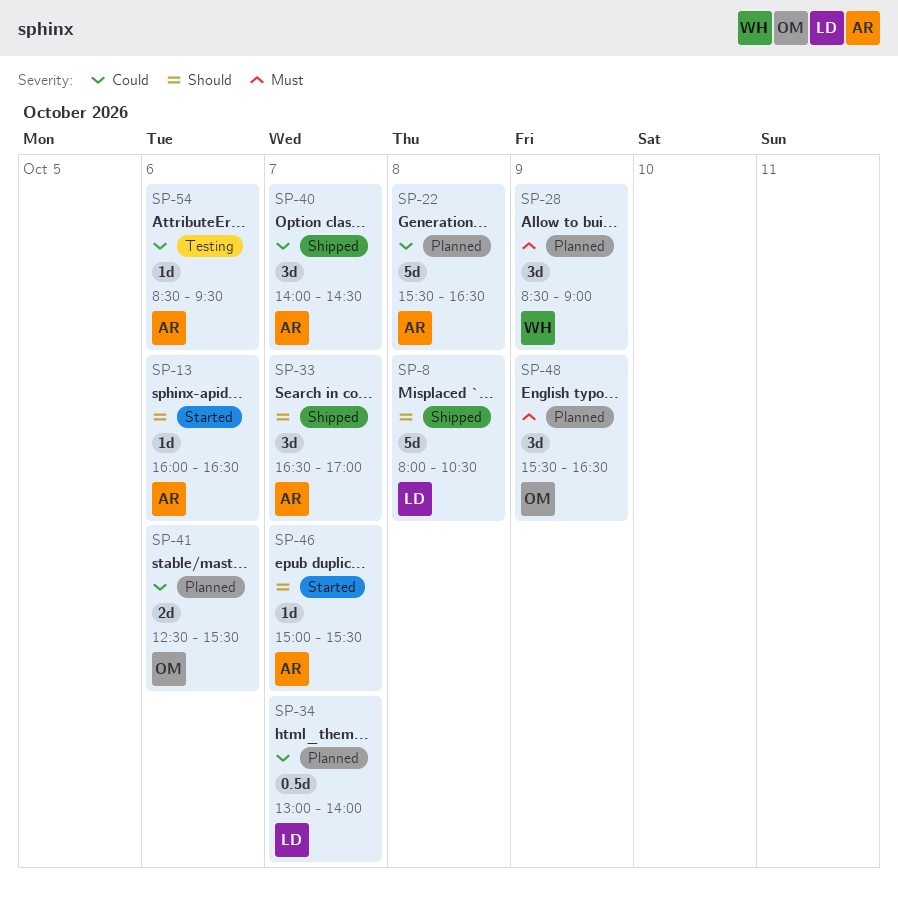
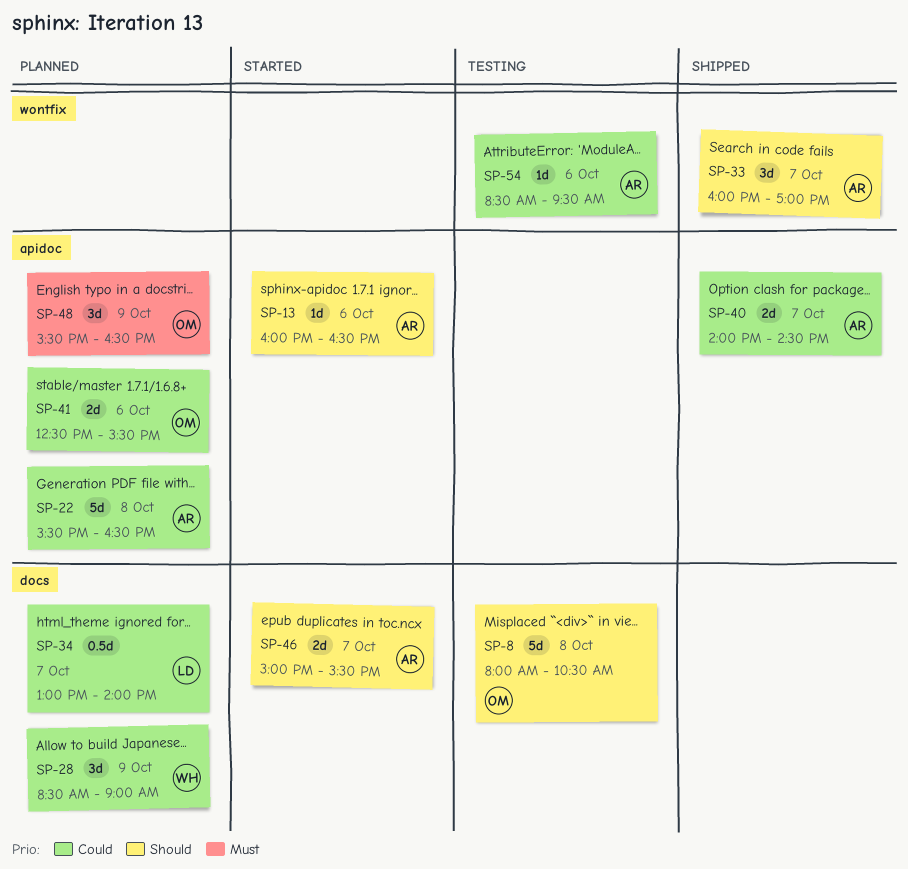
SP-8, status: Shipped -> Testing
SP-8, owner: LD -> OM
SP-28, priority: Must -> Could
SP-33, begins: 16:30 -> 16:00
SP-40, estimate: 3d -> 2d
SP-46, estimate: 1d -> 2d

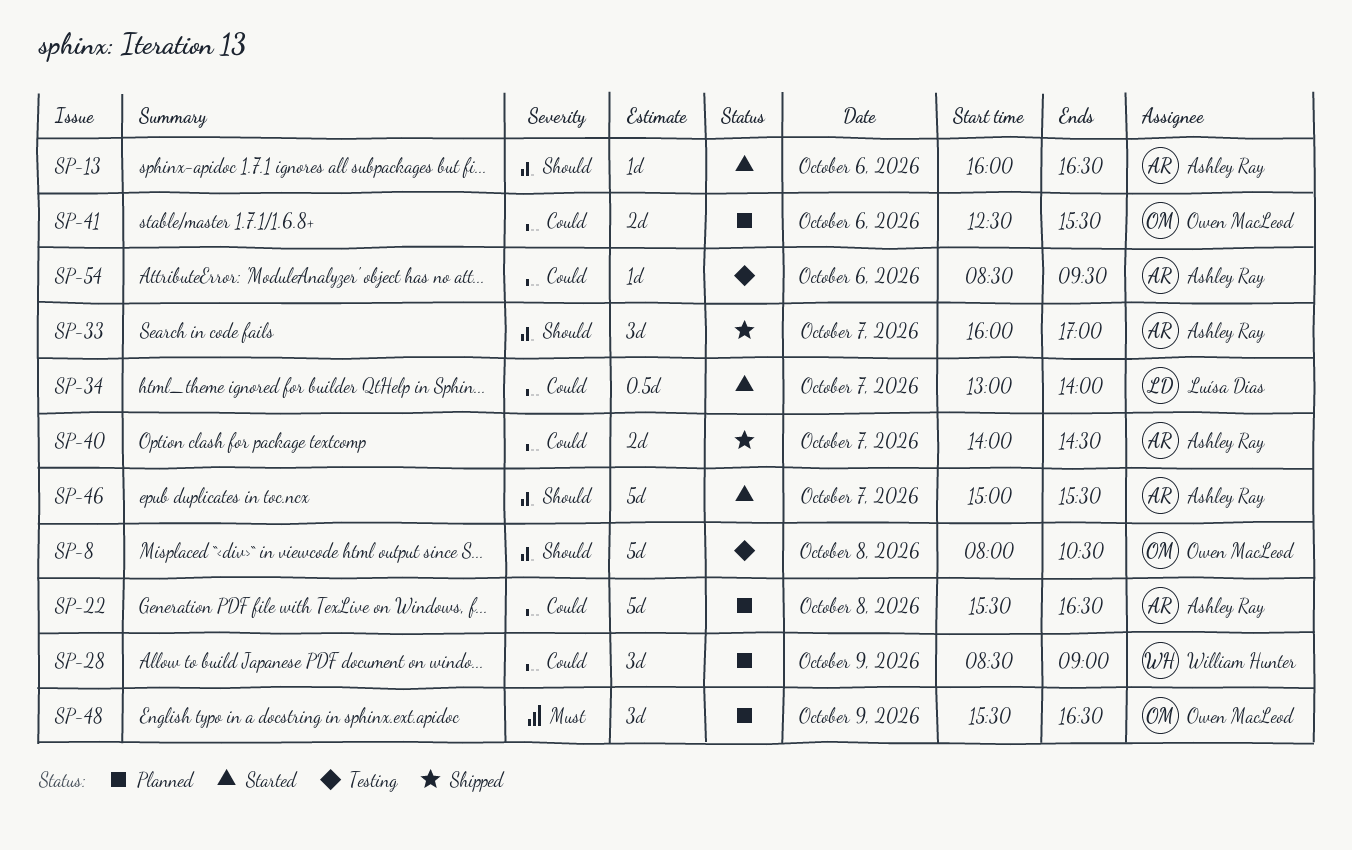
SP-34, status: Planned -> Started
SP-46, estimate: 2d -> 5d

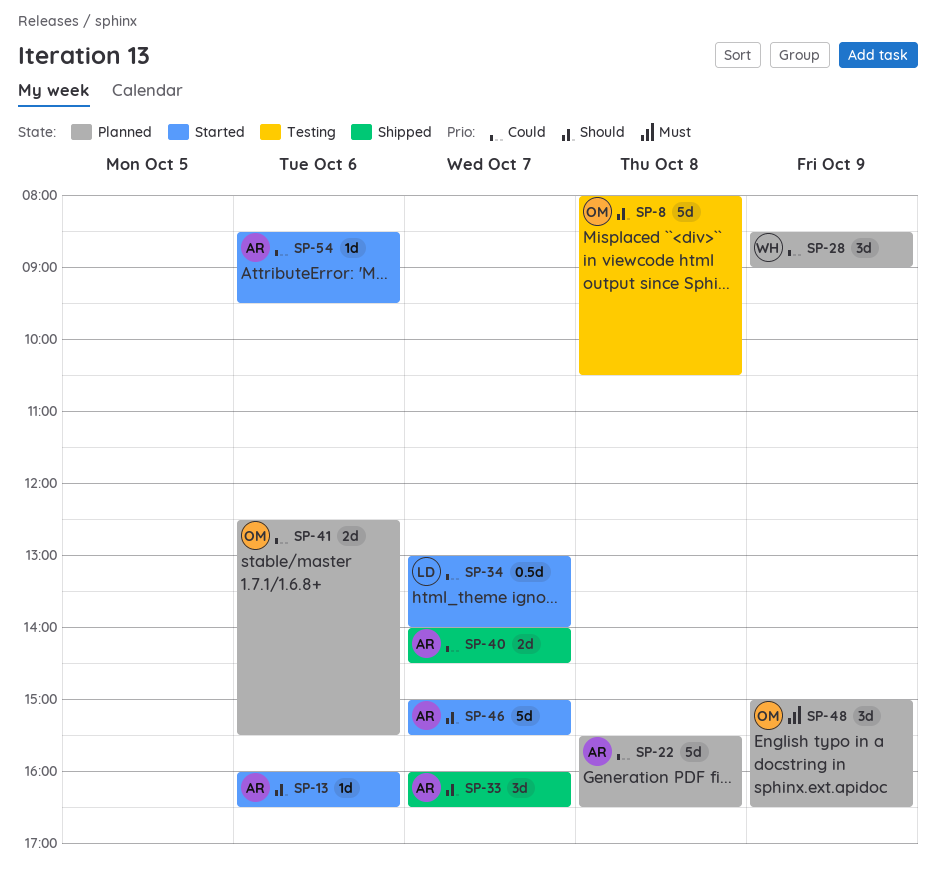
SP-33, ends: 17:00 -> 16:30
SP-48, begins: 15:30 -> 15:00
SP-54, status: Testing -> Started

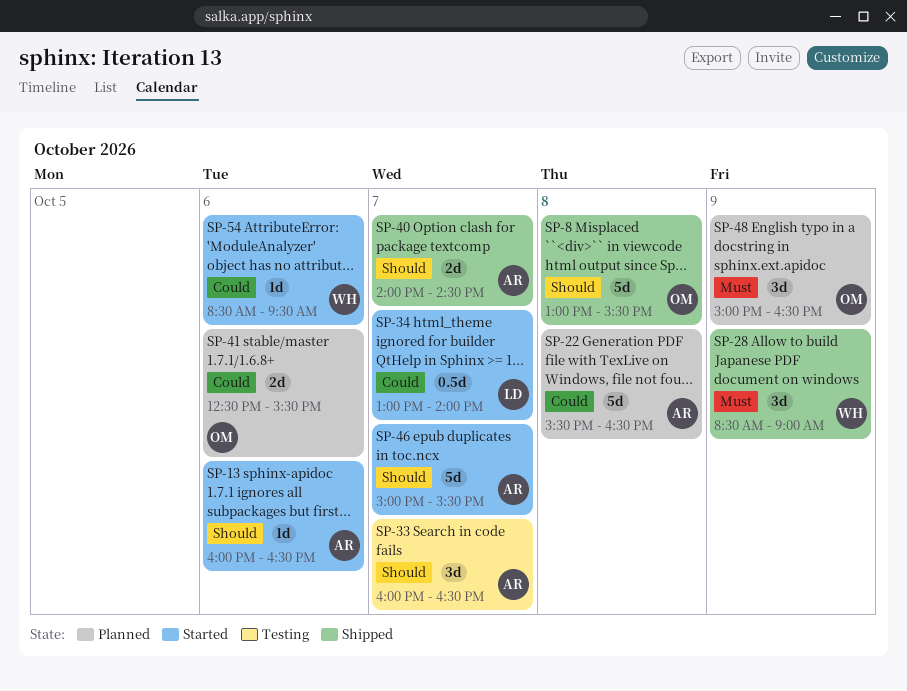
SP-8, status: Testing -> Shipped
SP-8, begins: 08:00 -> 13:00
SP-8, ends: 10:30 -> 15:30
SP-28, status: Planned -> Shipped
SP-28, priority: Could -> Must
SP-33, status: Shipped -> Testing
SP-40, priority: Could -> Should
SP-54, owner: AR -> WH

